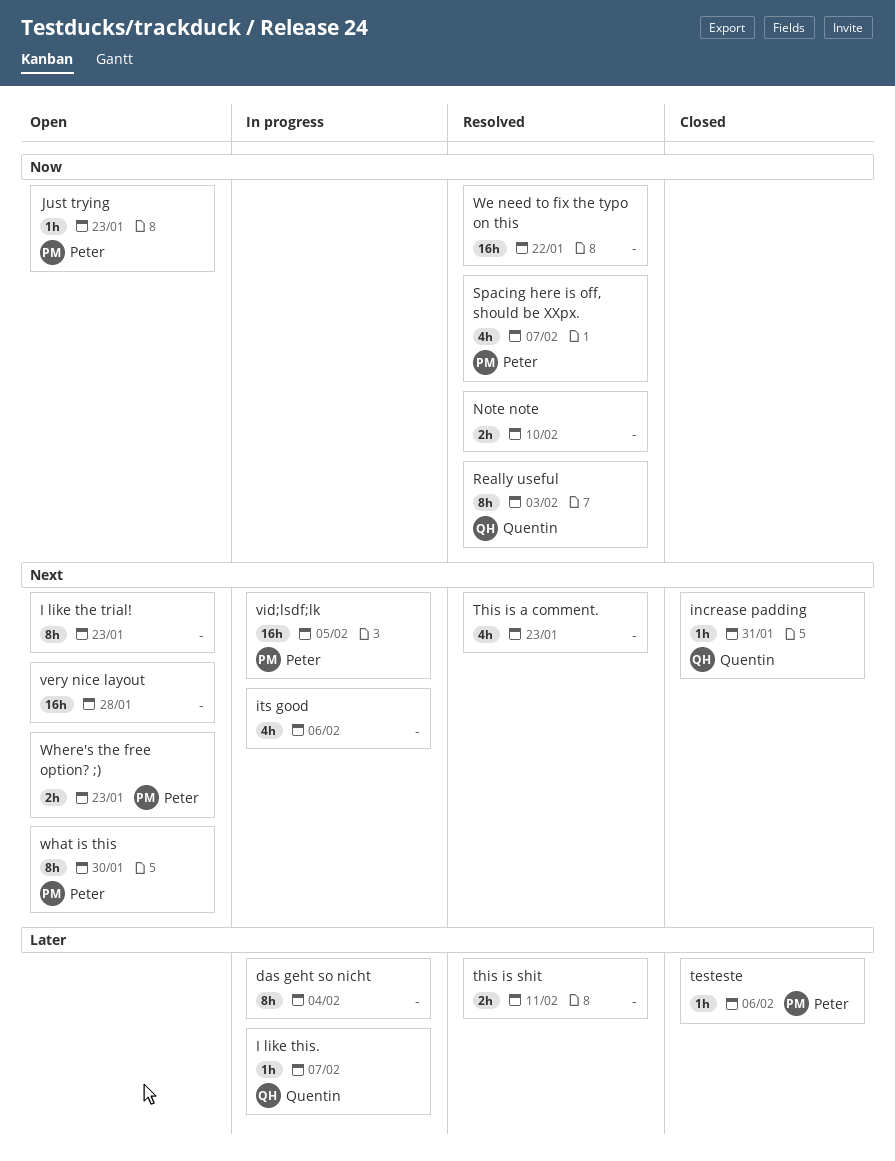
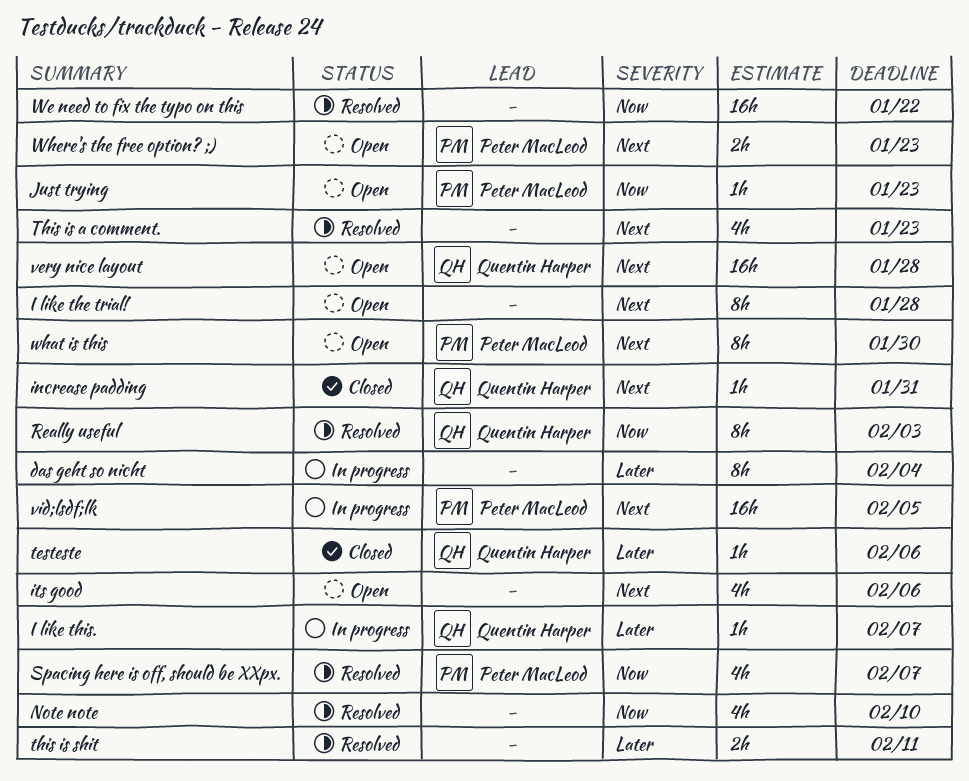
I like the trial!, due: Jan 23 -> Jan 28
its good, status: In progress -> Open
Note note, estimate: 2h -> 4h
testeste, owner: Peter MacLeod -> Quentin Harper
very nice layout, owner: none -> Quentin Harper

